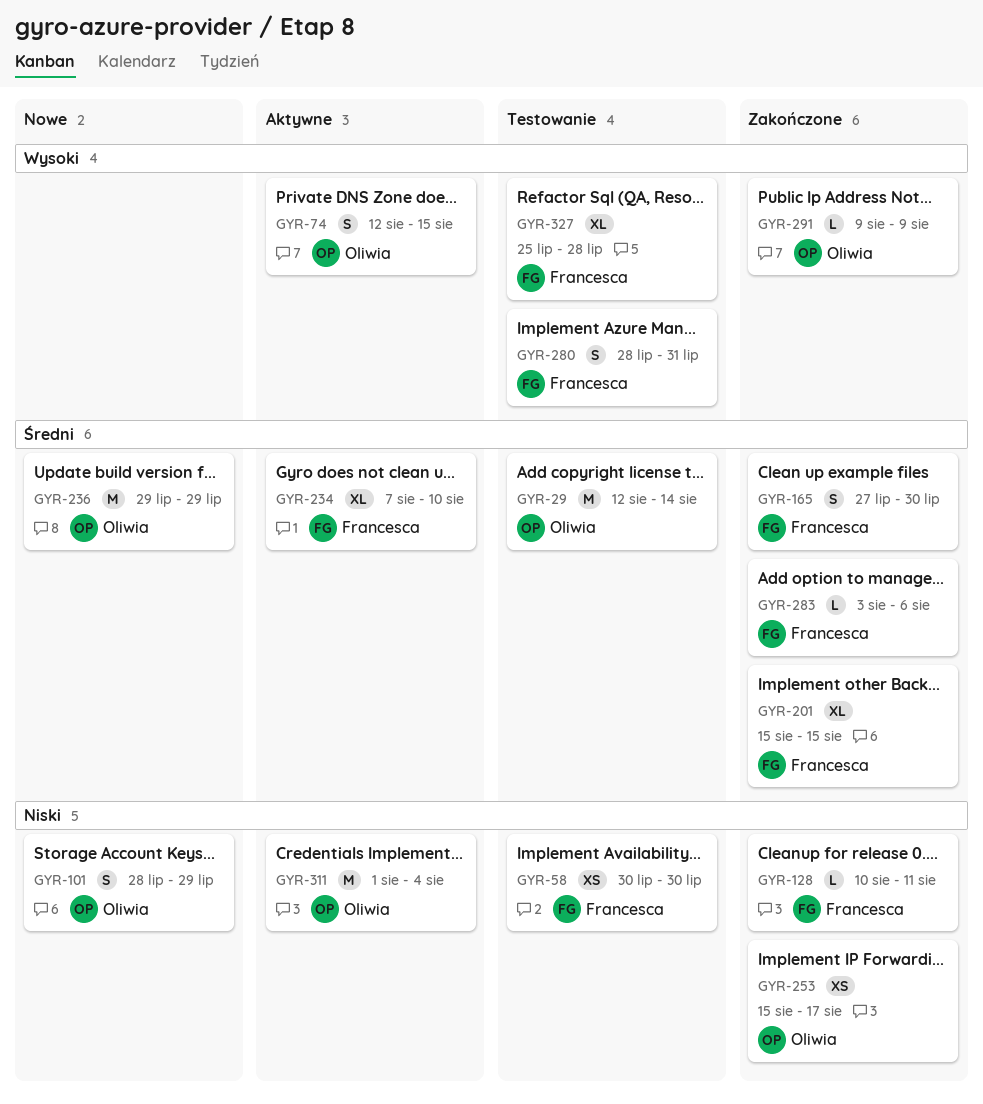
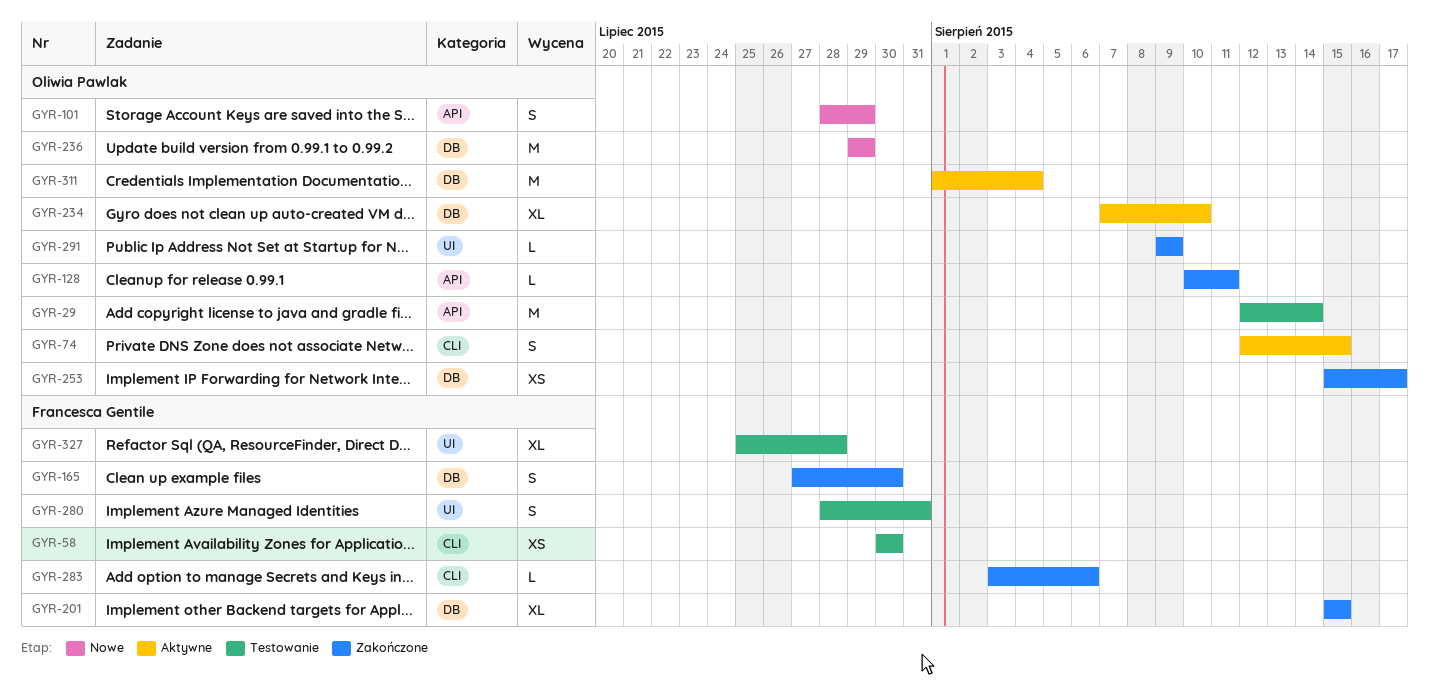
GYR-128, owner: Francesca Gentile -> Oliwia Pawlak
GYR-234, owner: Francesca Gentile -> Oliwia Pawlak

